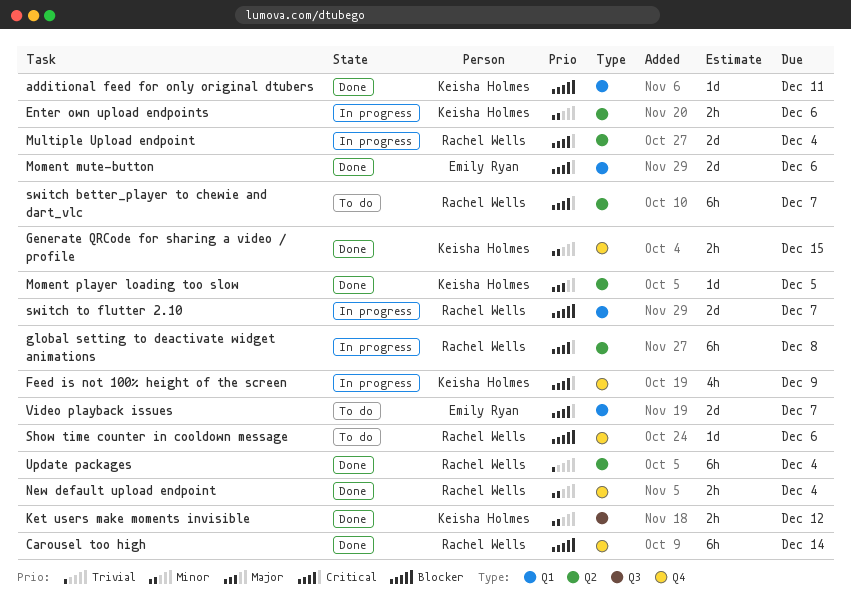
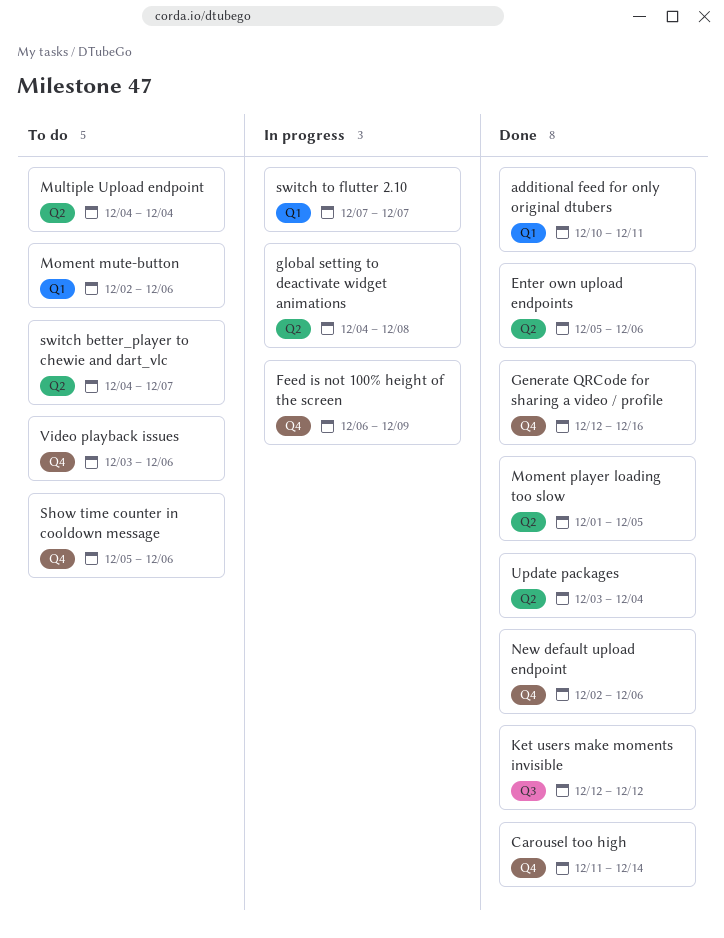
Enter own upload endpoints, status: In progress -> Done
Generate QRCode for sharing a video / profile, due: Dec 15 -> Dec 16
Moment mute-button, status: Done -> To do
Multiple Upload endpoint, status: In progress -> To do
New default upload endpoint, due: Dec 4 -> Dec 6
Video playback issues, label: Q1 -> Q4
Video playback issues, due: Dec 7 -> Dec 6

